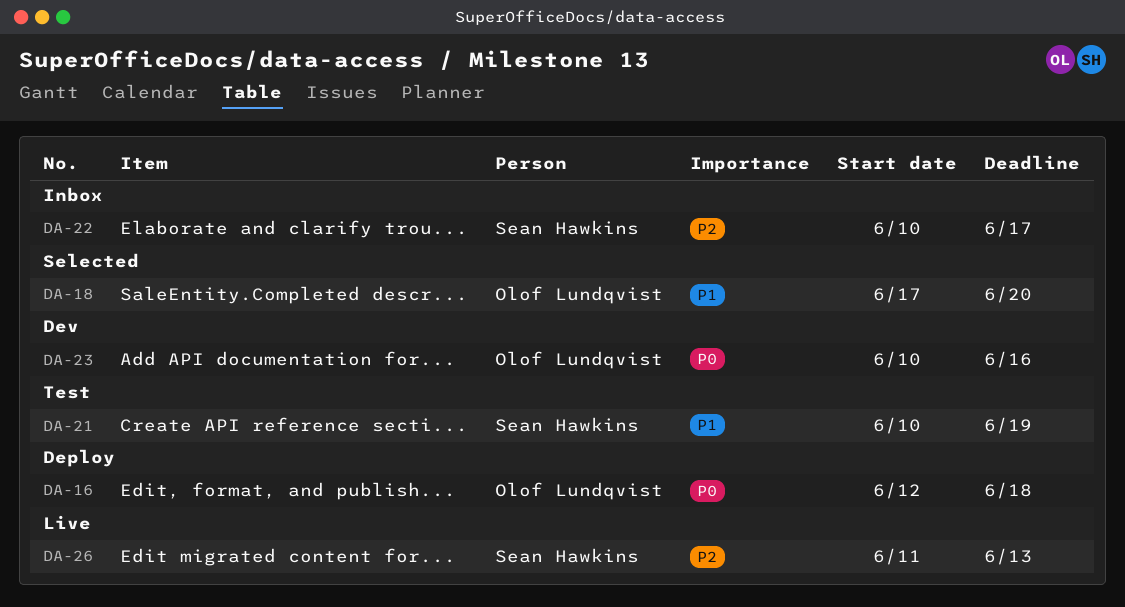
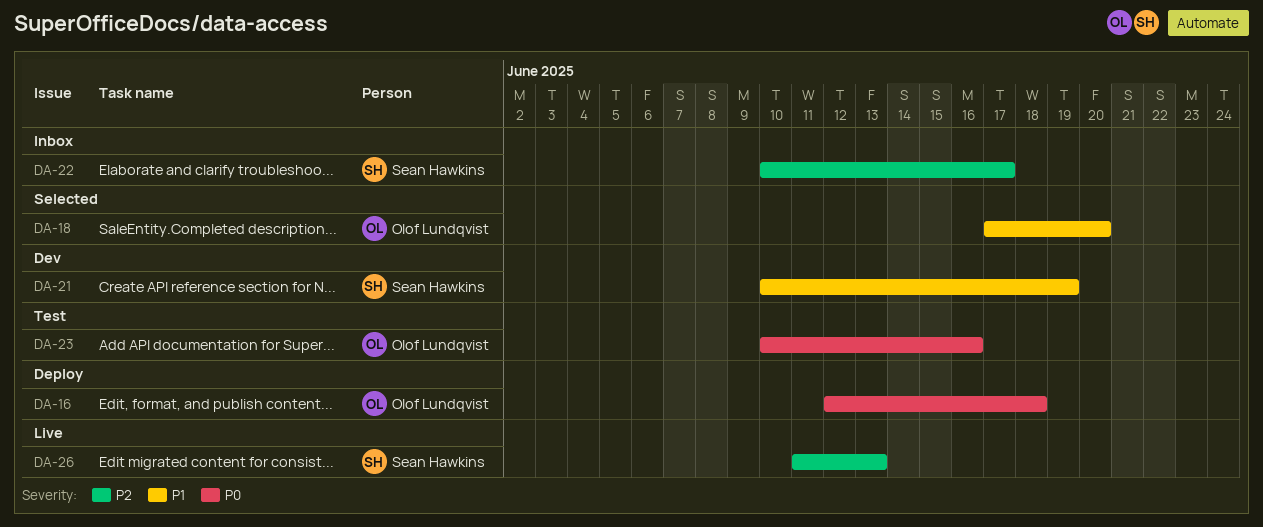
DA-21, status: Test -> Dev
DA-23, status: Dev -> Test

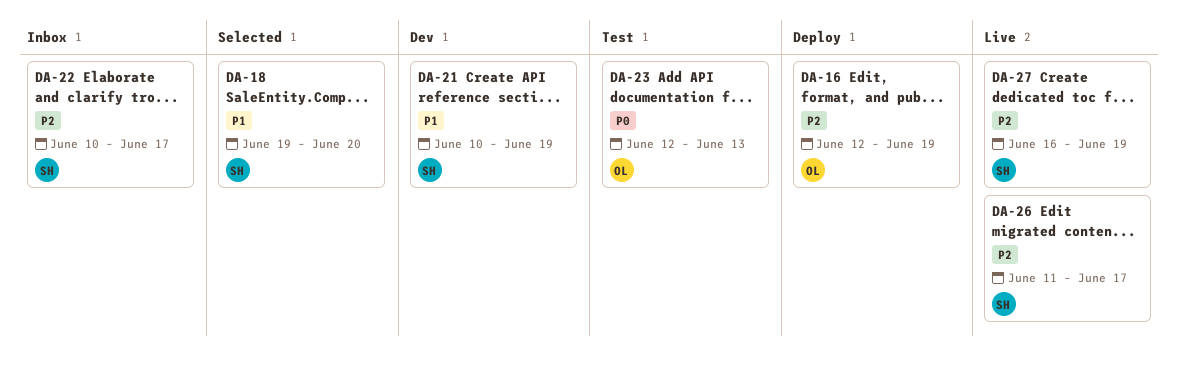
DA-16, priority: P0 -> P2
DA-16, due: Jun 18 -> Jun 19
DA-18, owner: Olof Lundqvist -> Sean Hawkins
DA-18, start: Jun 17 -> Jun 19
DA-23, start: Jun 10 -> Jun 12
DA-23, due: Jun 16 -> Jun 13
DA-26, due: Jun 13 -> Jun 17
DA-27: none -> present

